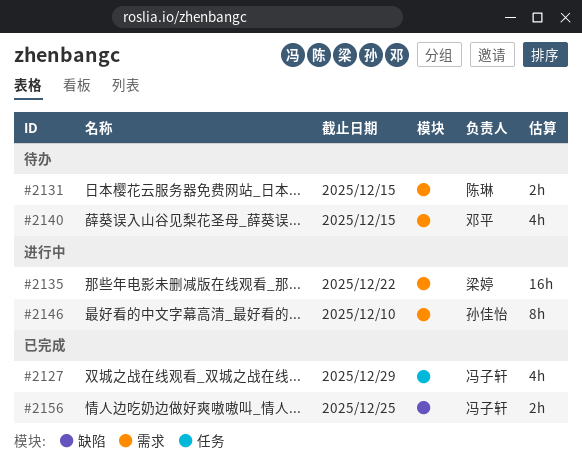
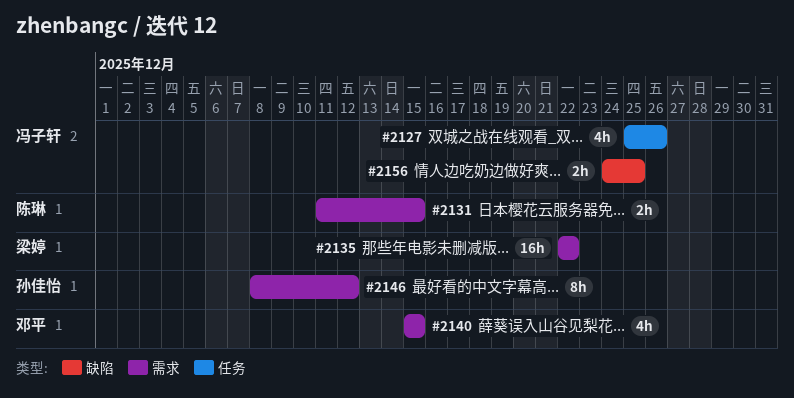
#2127, due: Dec 29 -> Dec 26
#2146, due: Dec 10 -> Dec 12

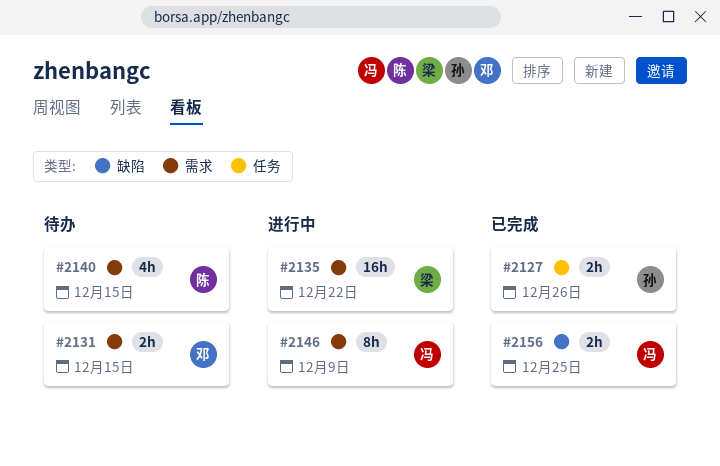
#2127, owner: 冯子轩 -> 孙佳怡
#2127, estimate: 4h -> 2h
#2131, owner: 陈琳 -> 邓平
#2140, owner: 邓平 -> 陈琳
#2146, owner: 孙佳怡 -> 冯子轩
#2146, due: Dec 12 -> Dec 9

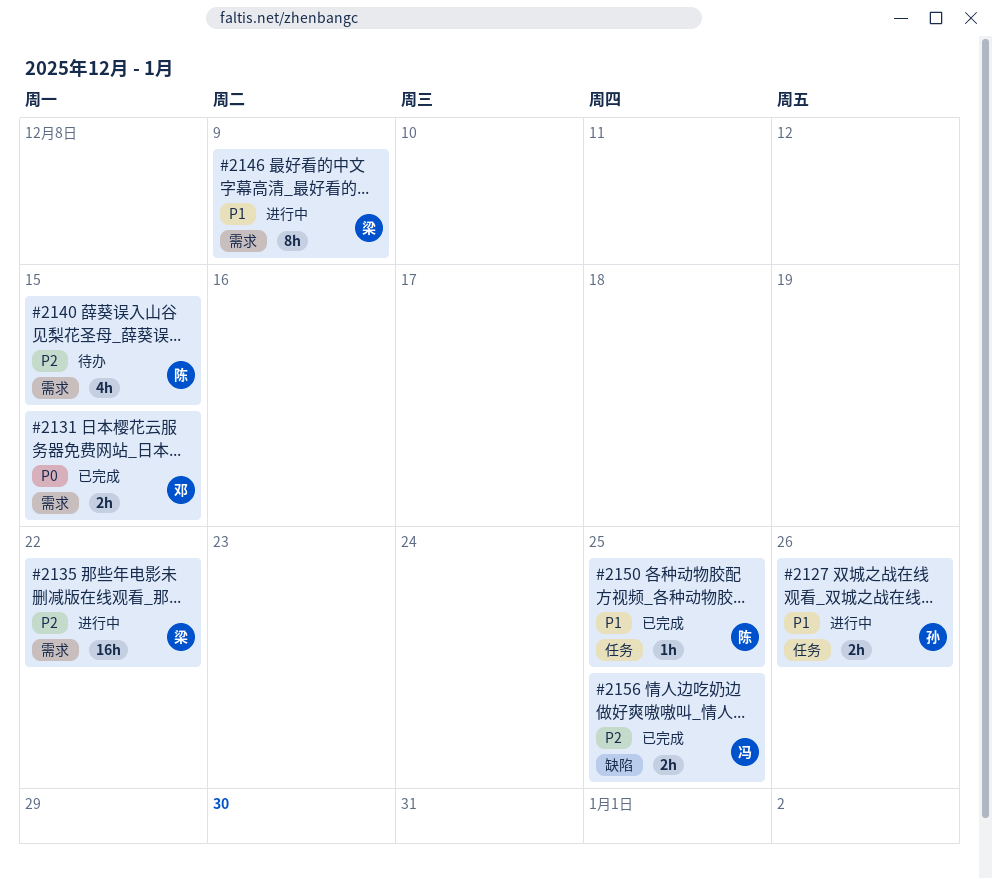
#2127, status: 已完成 -> 进行中
#2131, status: 待办 -> 已完成
#2146, owner: 冯 -> 梁
#2150: none -> present

